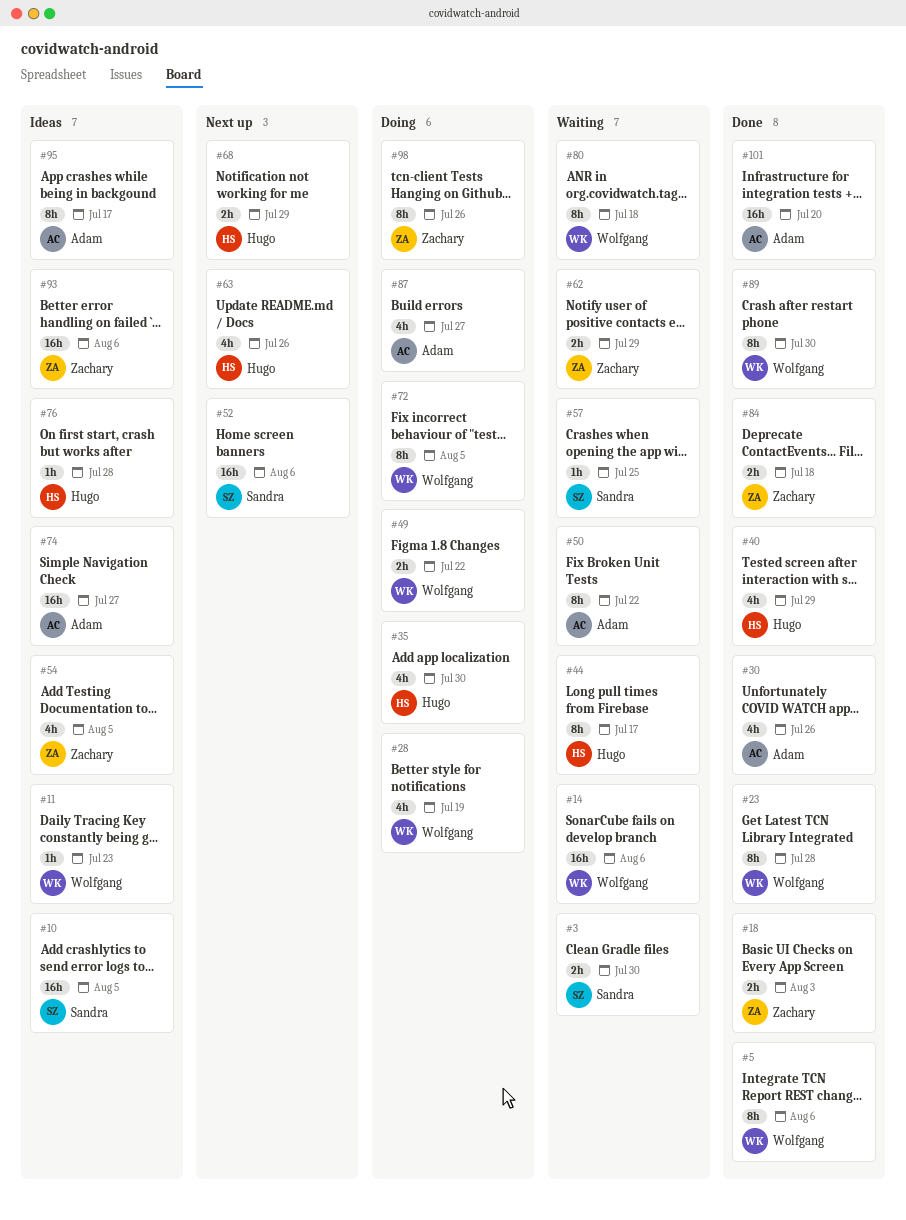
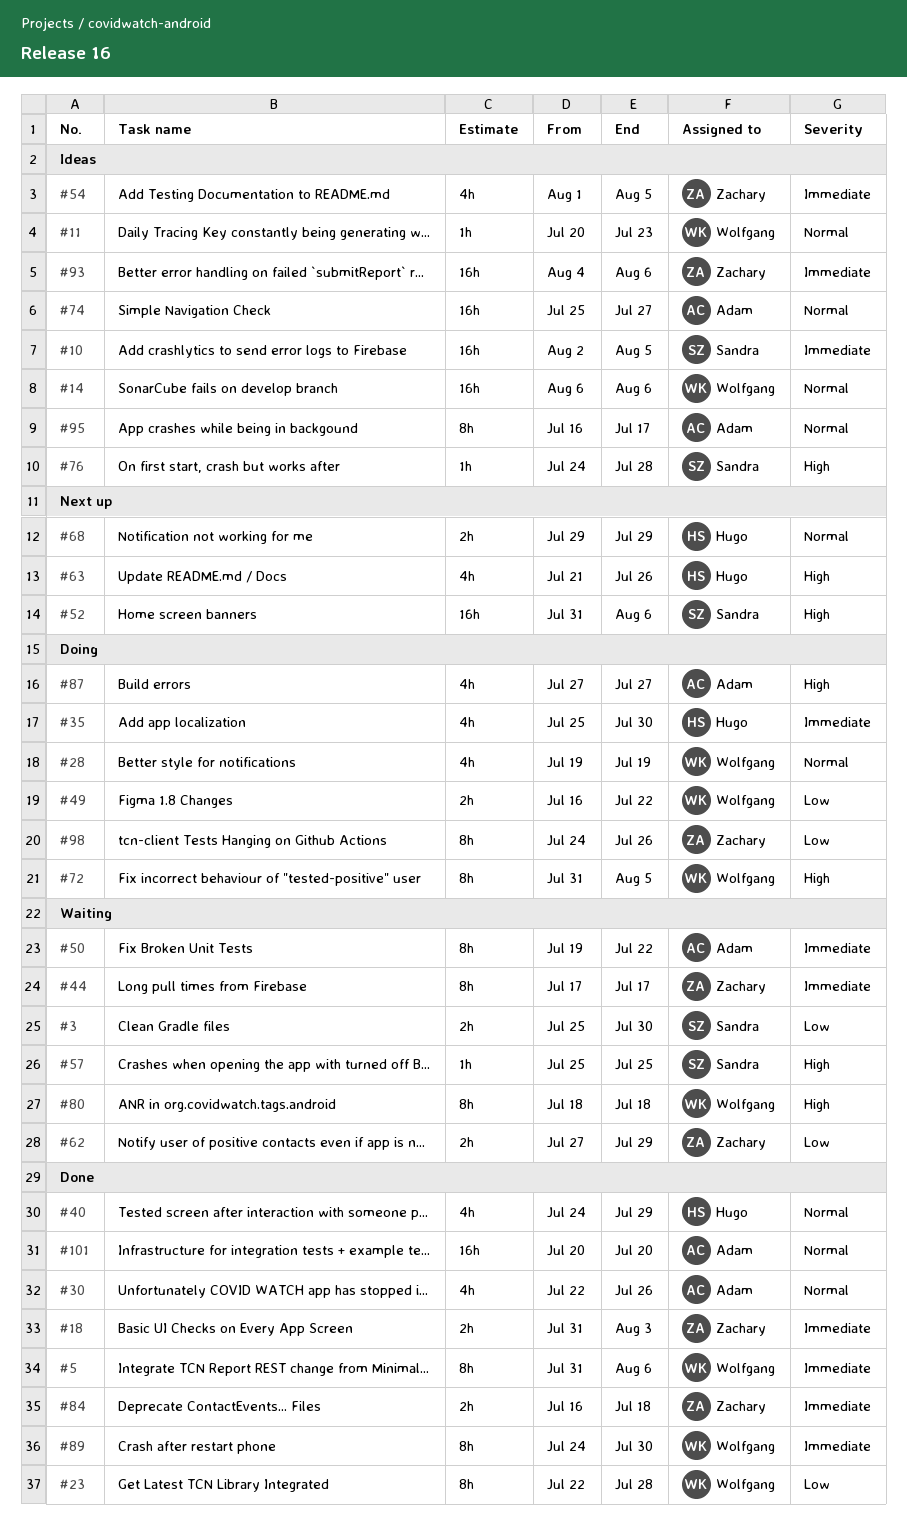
#14, status: Waiting -> Ideas
#44, owner: Hugo -> Zachary
#76, owner: Hugo -> Sandra

